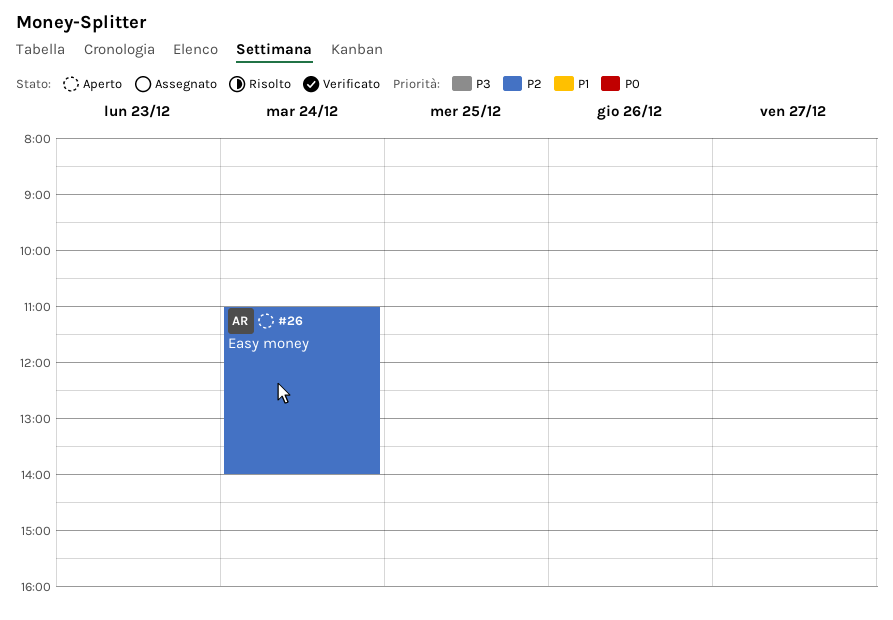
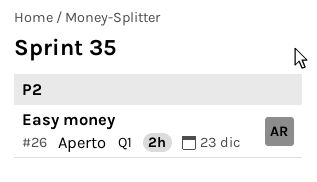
#26, day: Dec 24 -> Dec 23

